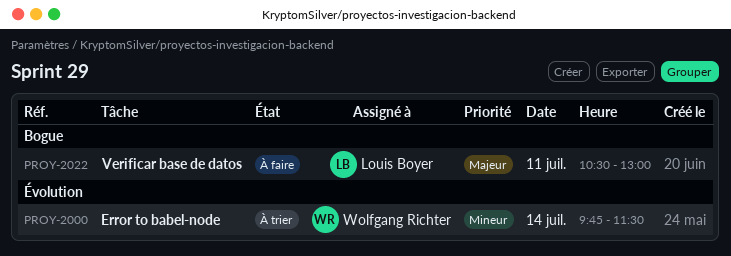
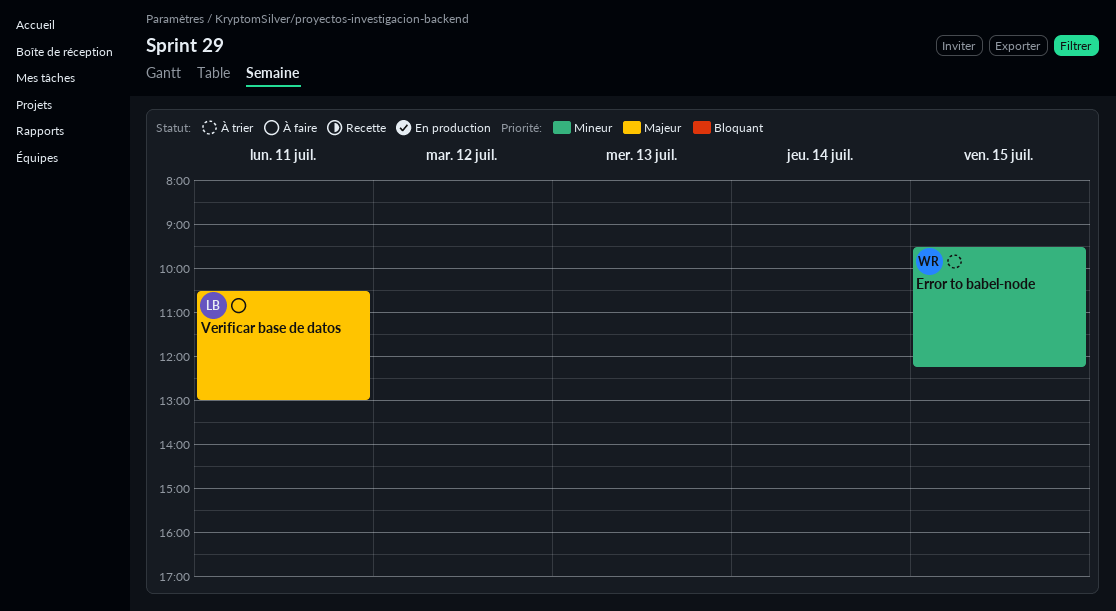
Error to babel-node, day: Jul 14 -> Jul 15
Error to babel-node, begins: 09:45 -> 09:30
Error to babel-node, ends: 11:30 -> 12:15

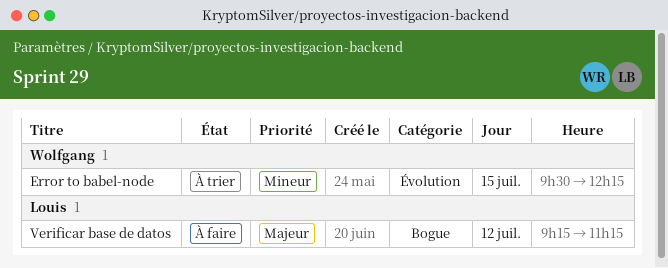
Verificar base de datos, day: Jul 11 -> Jul 12
Verificar base de datos, begins: 10:30 -> 09:15
Verificar base de datos, ends: 13:00 -> 11:15

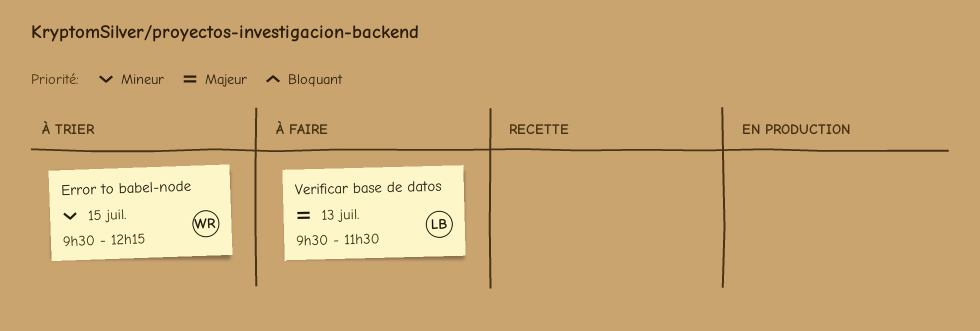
Verificar base de datos, day: Jul 12 -> Jul 13
Verificar base de datos, begins: 09:15 -> 09:30
Verificar base de datos, ends: 11:15 -> 11:30

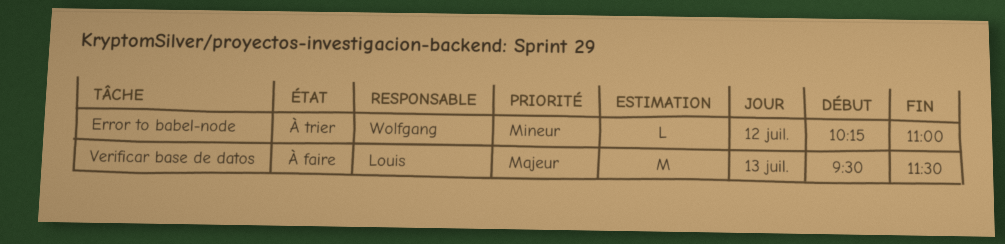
Error to babel-node, day: Jul 15 -> Jul 12
Error to babel-node, begins: 09:30 -> 10:15
Error to babel-node, ends: 12:15 -> 11:00

